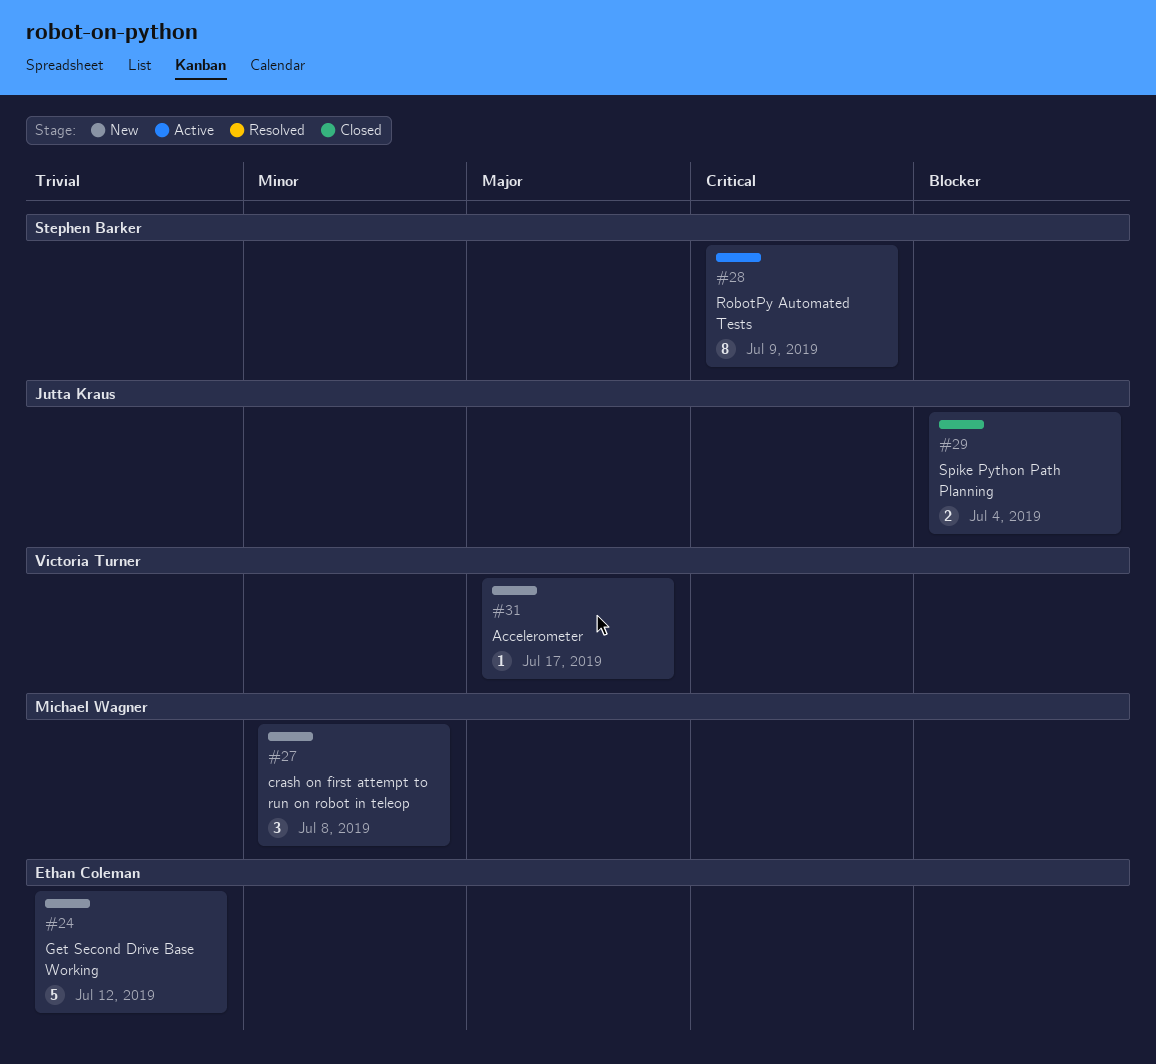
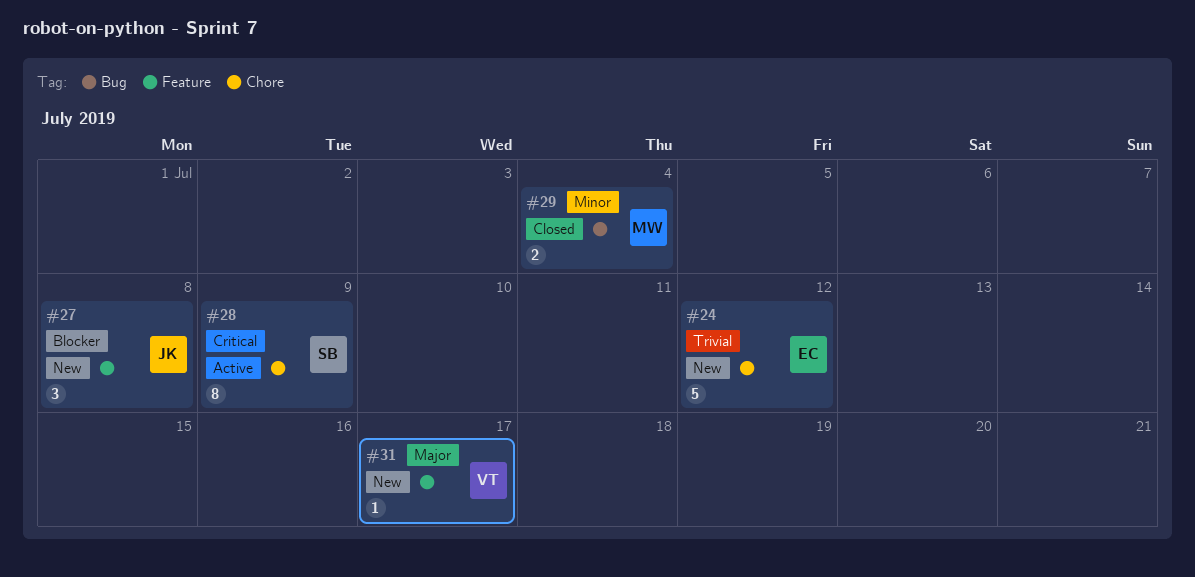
#27, owner: Michael Wagner -> Jutta Kraus
#27, priority: Minor -> Blocker
#29, owner: Jutta Kraus -> Michael Wagner
#29, priority: Blocker -> Minor

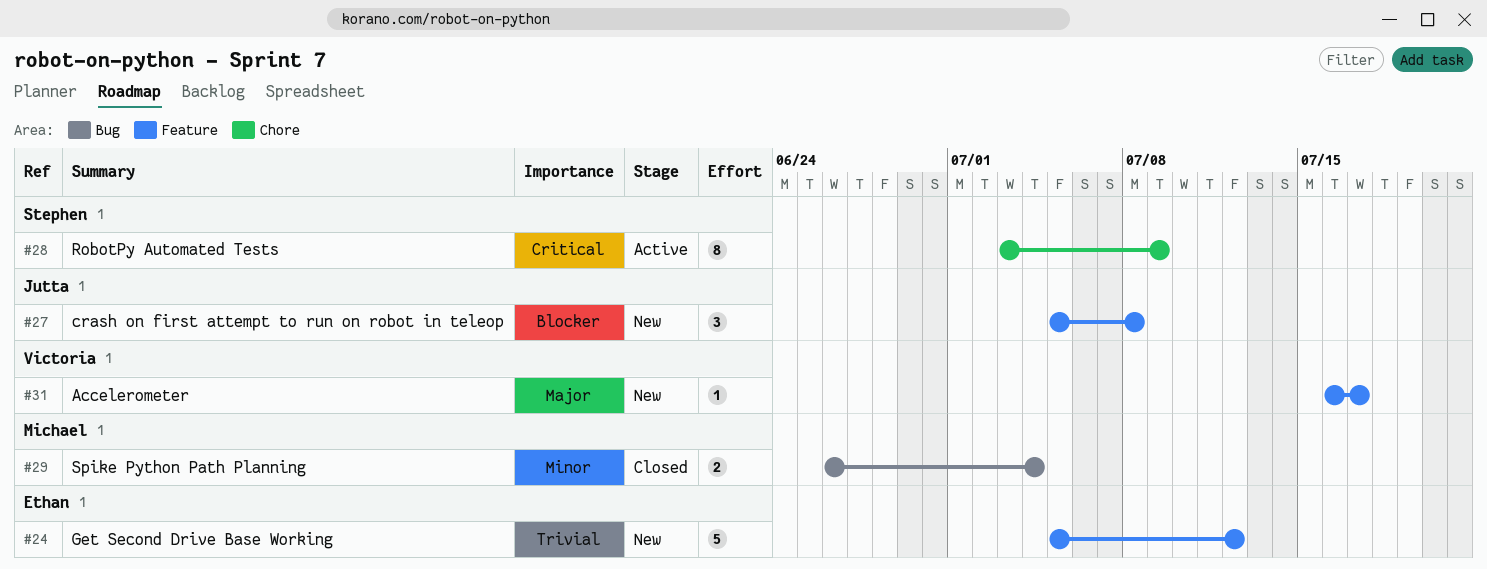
#24, label: Chore -> Feature

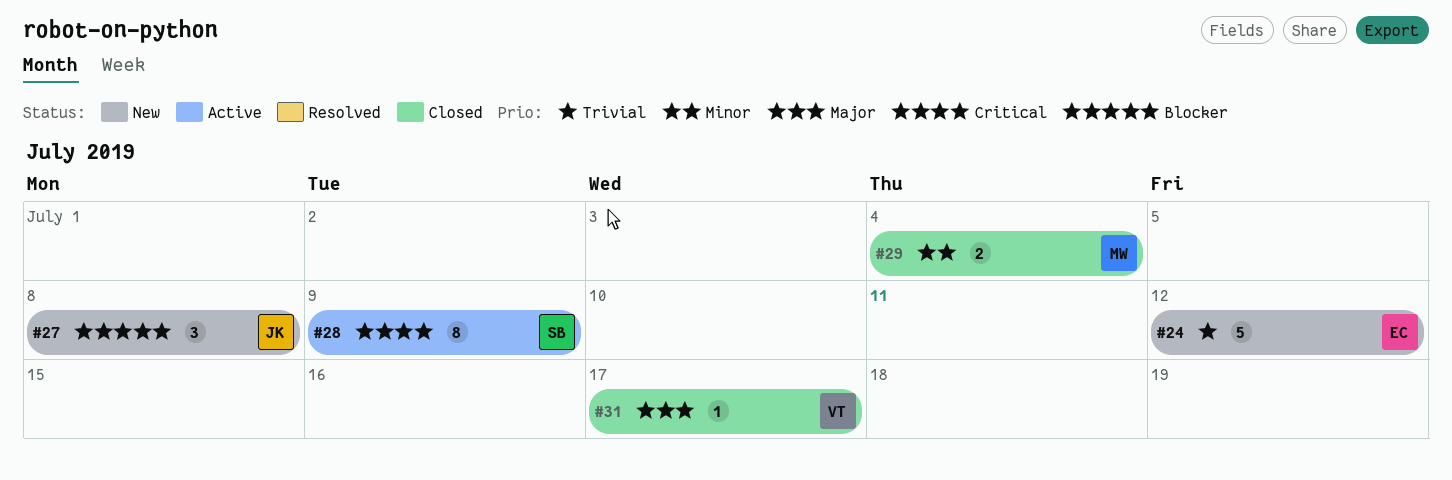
#31, status: New -> Closed

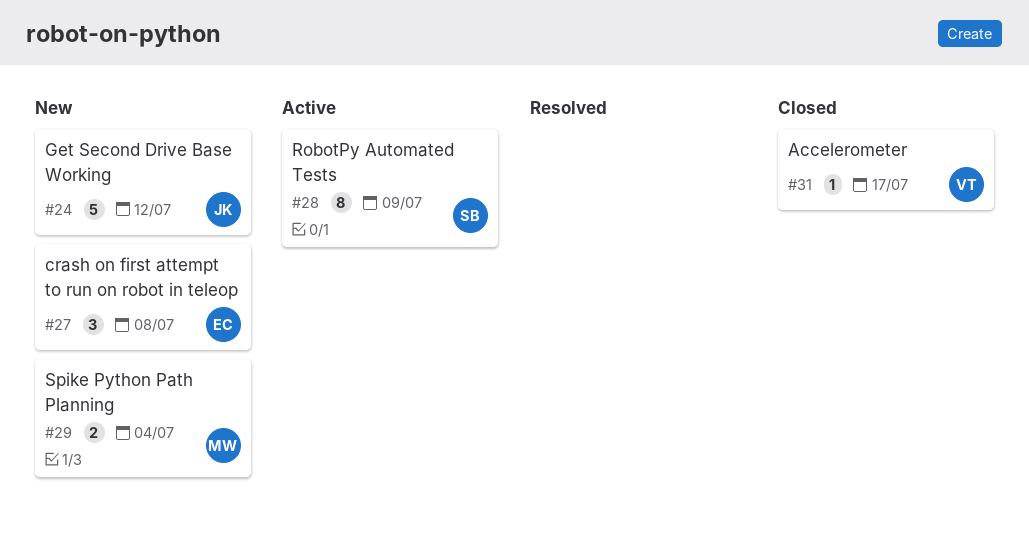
#24, owner: EC -> JK
#27, owner: JK -> EC
#29, status: Closed -> New

